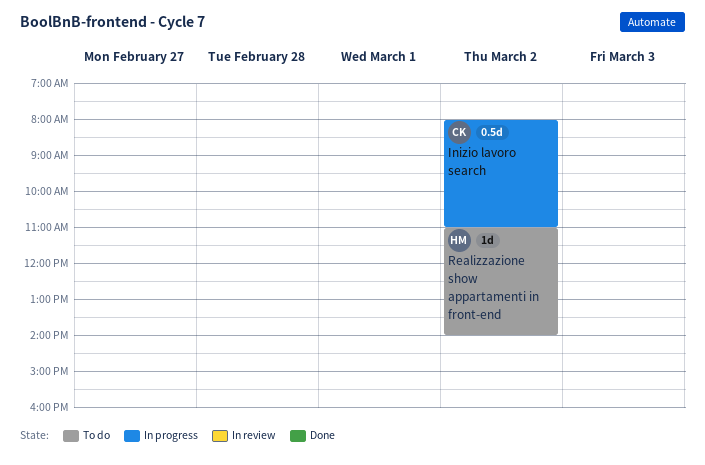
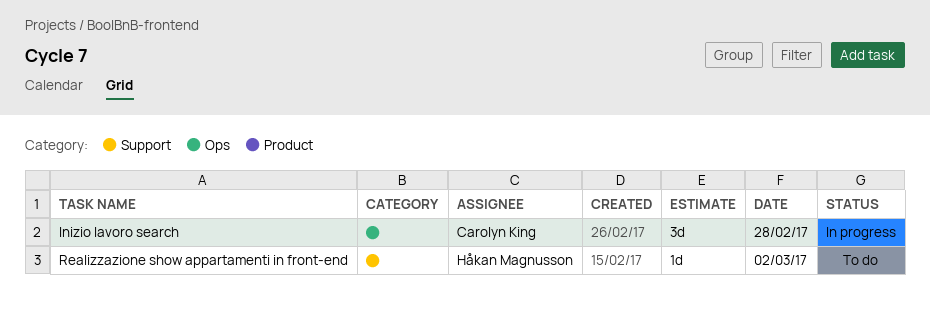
Inizio lavoro search, estimate: 0.5d -> 3d
Inizio lavoro search, day: Mar 2 -> Feb 28

